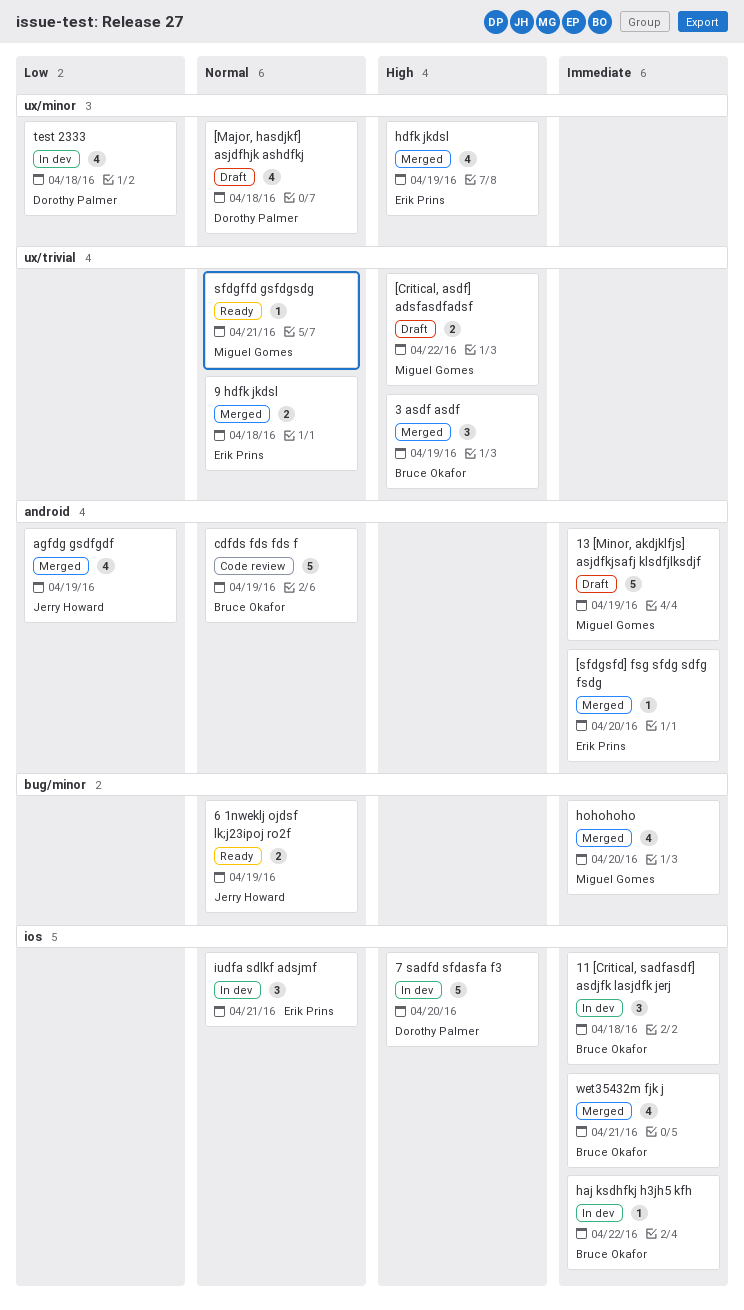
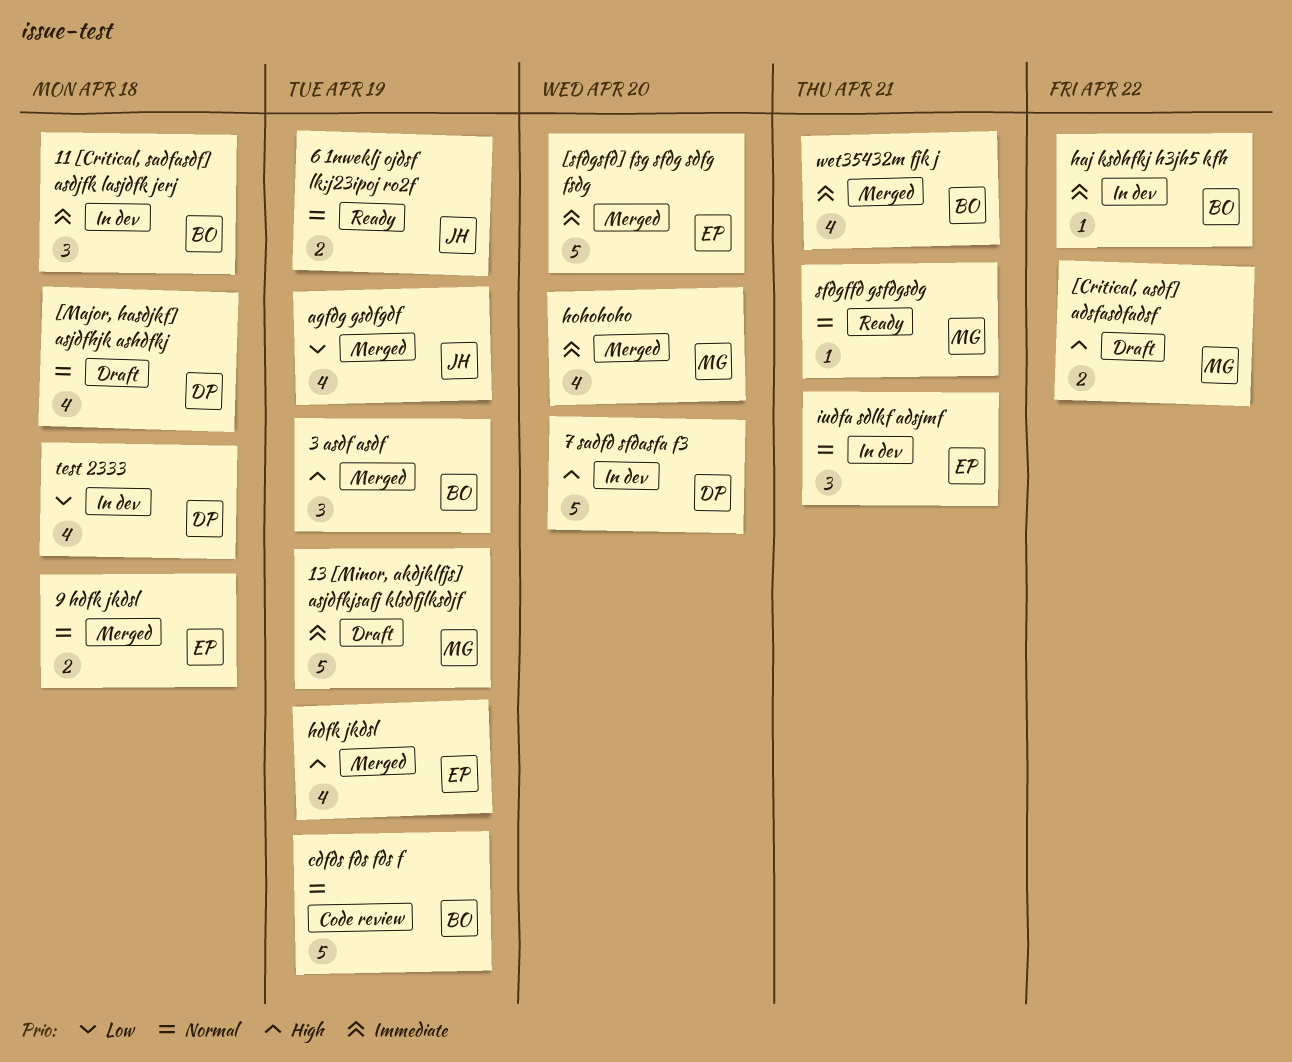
[sfdgsfd] fsg sfdg sdfg fsdg, estimate: 1 -> 5

